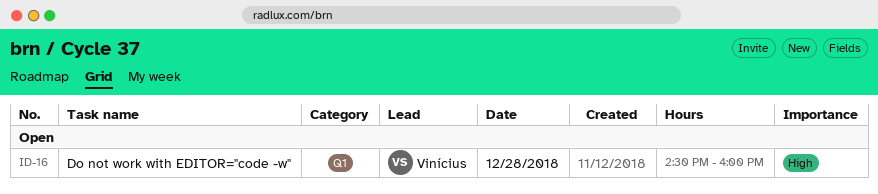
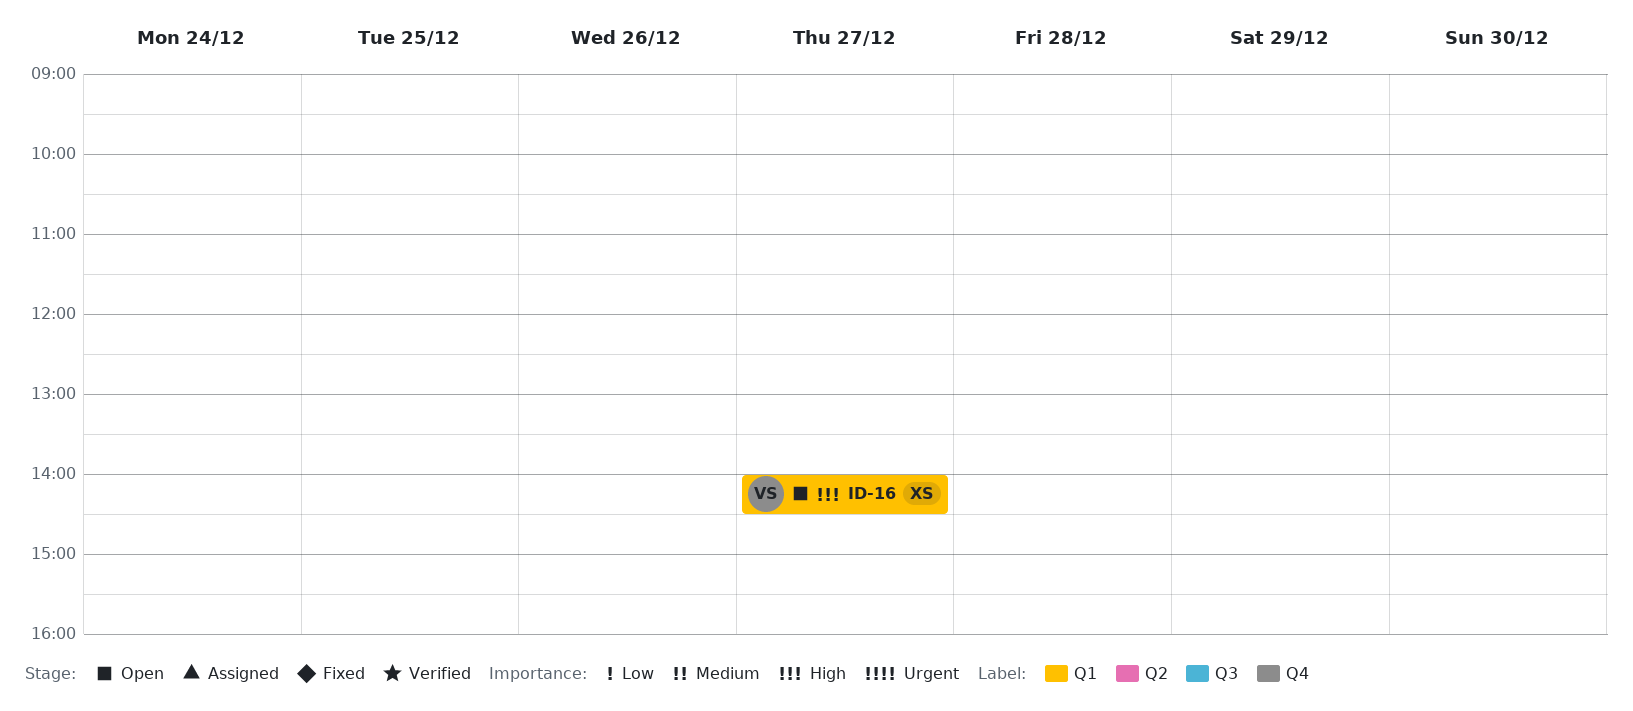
ID-16, day: Dec 28 -> Dec 27
ID-16, begins: 14:30 -> 14:00
ID-16, ends: 16:00 -> 14:30

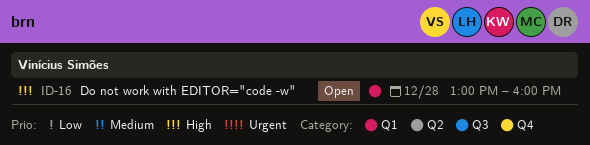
ID-16, day: Dec 27 -> Dec 28
ID-16, begins: 14:00 -> 13:00
ID-16, ends: 14:30 -> 16:00

